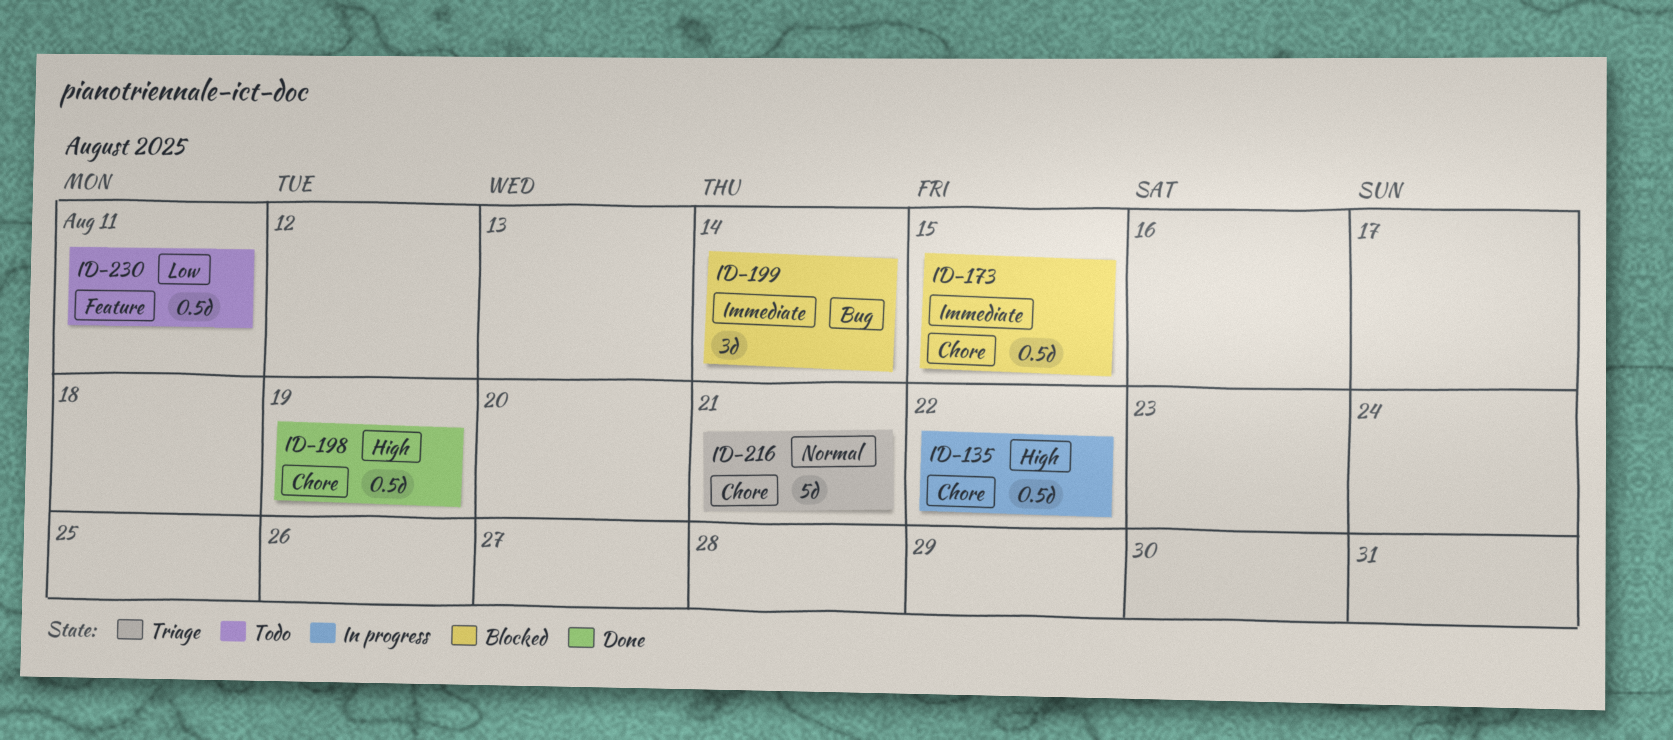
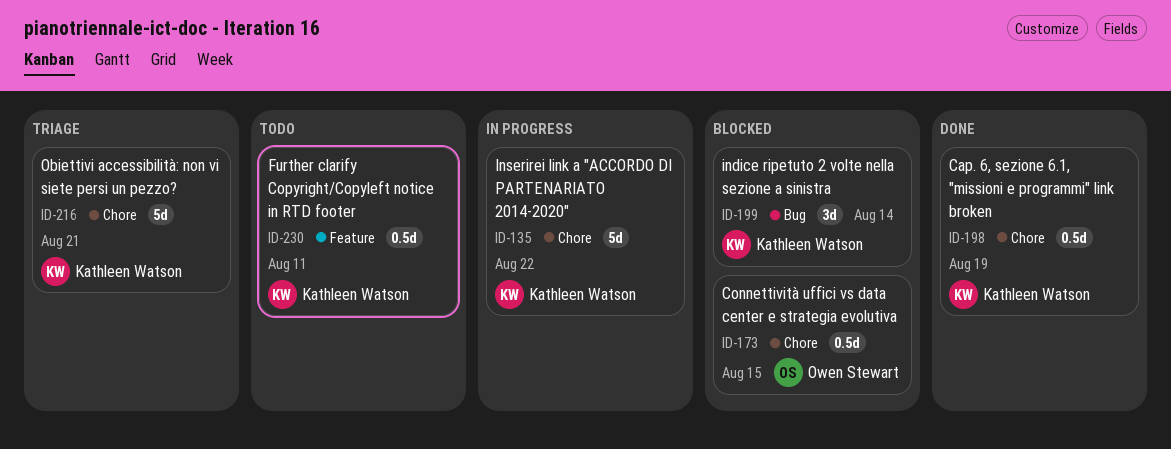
ID-135, estimate: 0.5d -> 5d

